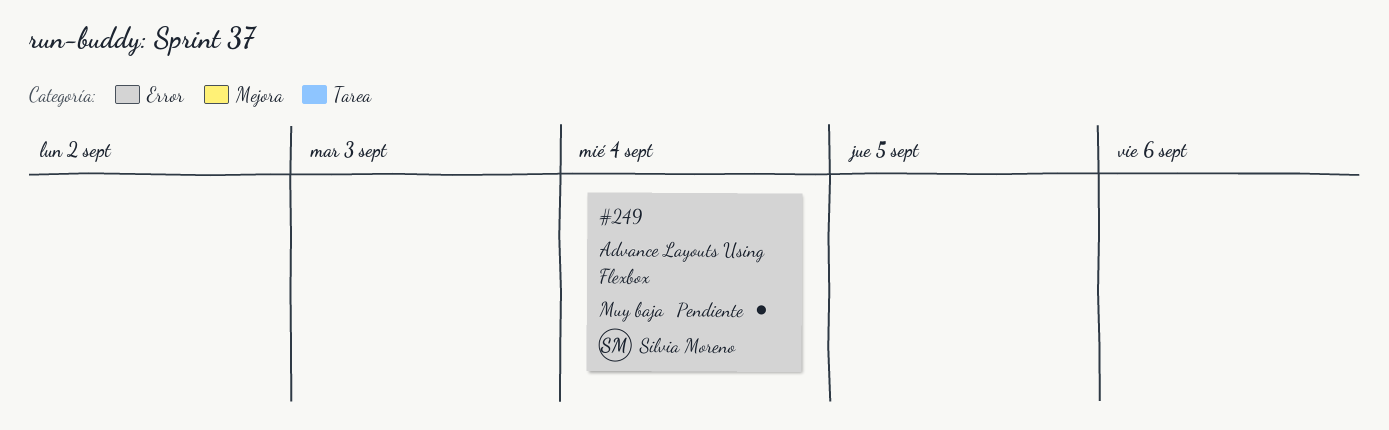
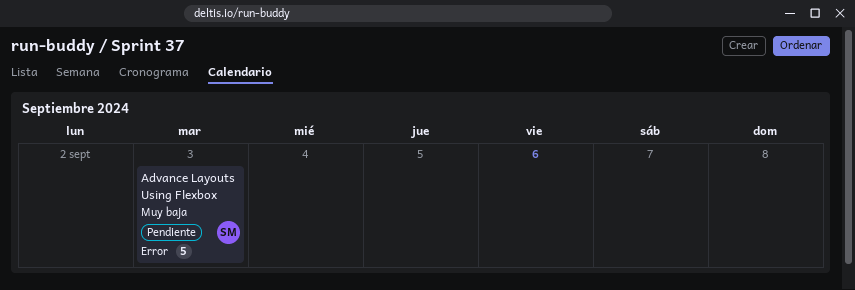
Advance Layouts Using Flexbox, estimate: 1 -> 5
Advance Layouts Using Flexbox, due: Sep 4 -> Sep 3

